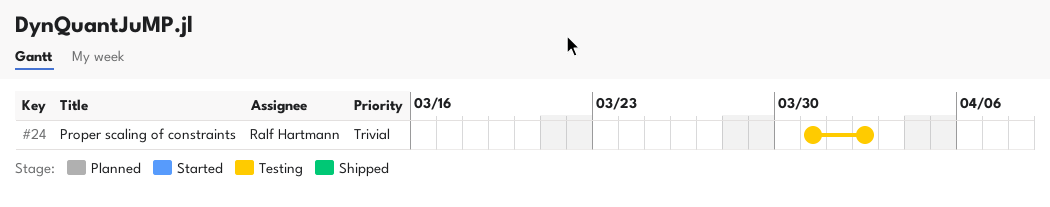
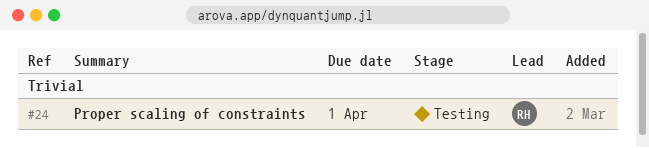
#24, due: Apr 2 -> Apr 1

